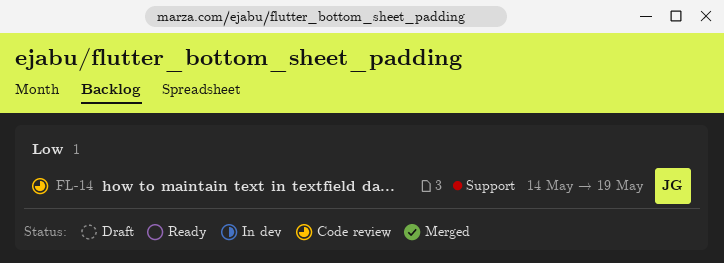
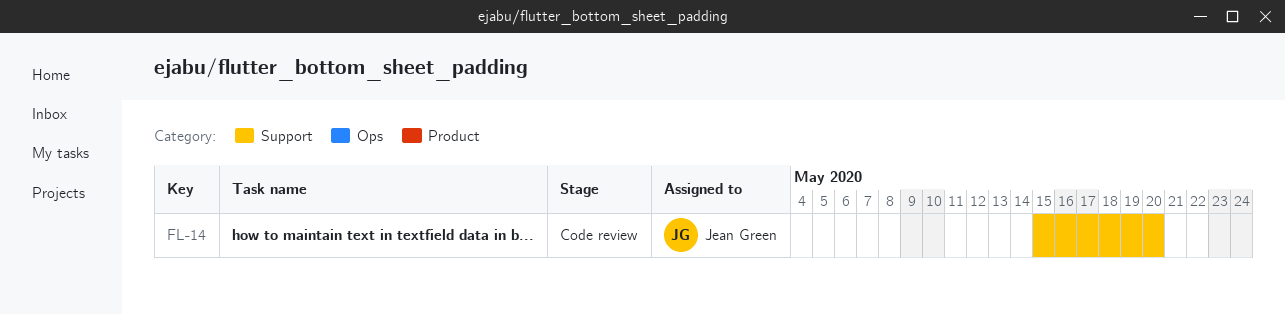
FL-14, start: May 14 -> May 15
FL-14, due: May 19 -> May 20

